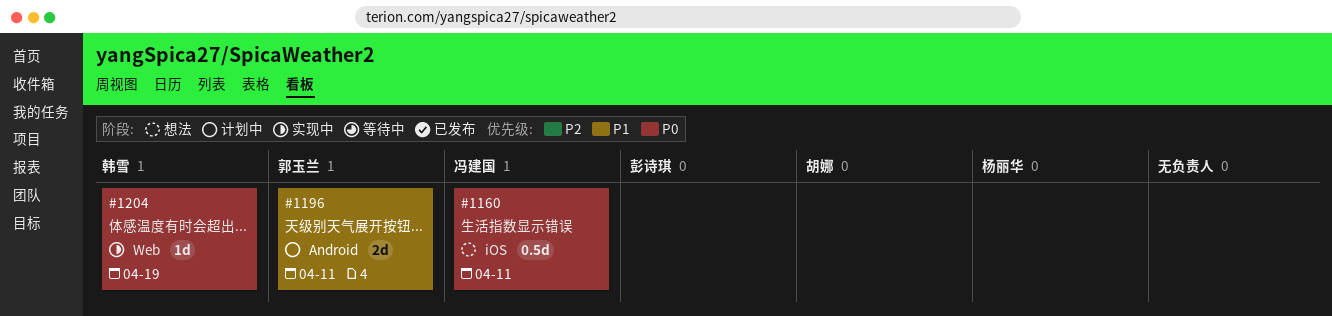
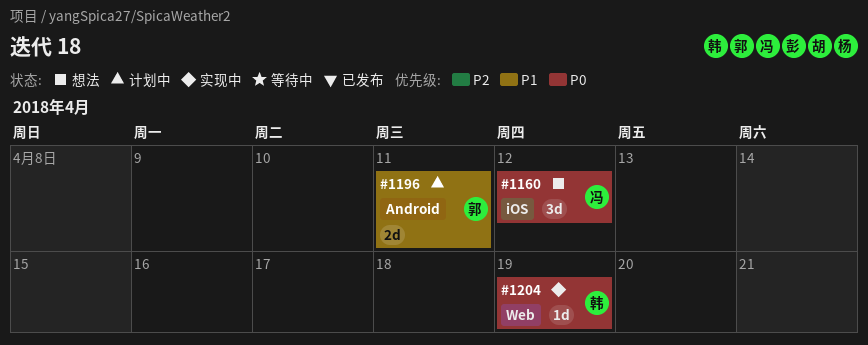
#1160, estimate: 0.5d -> 3d
#1160, due: Apr 11 -> Apr 12

